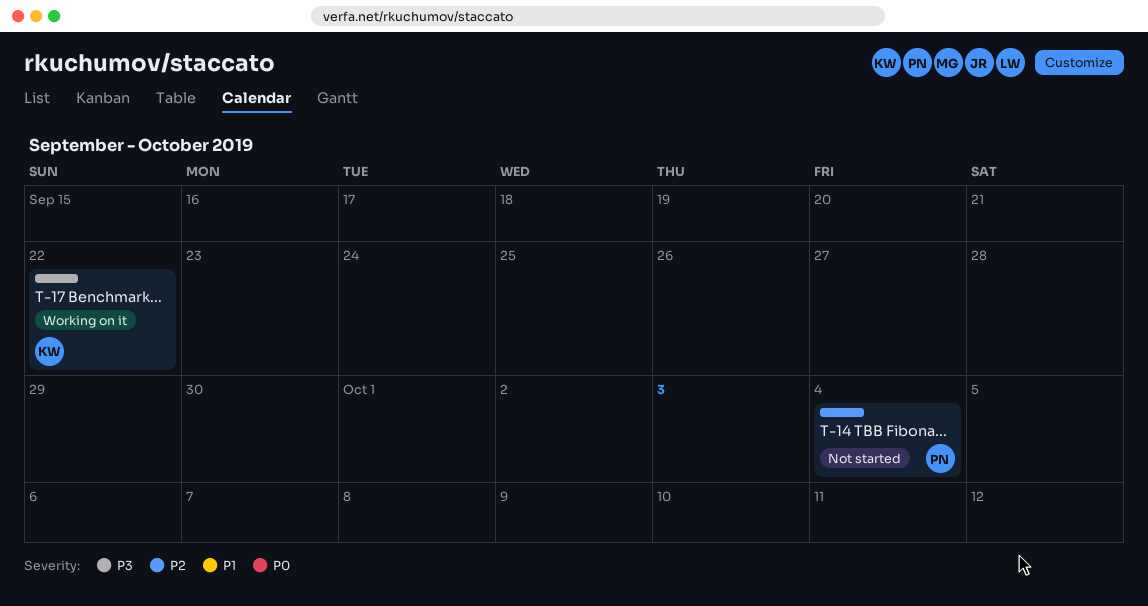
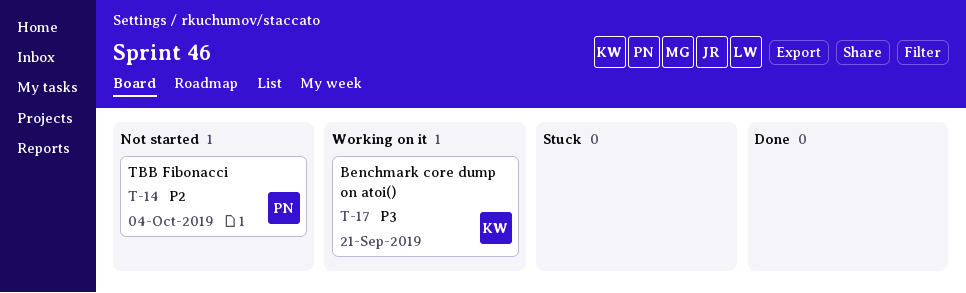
T-17, due: Sep 22 -> Sep 21

